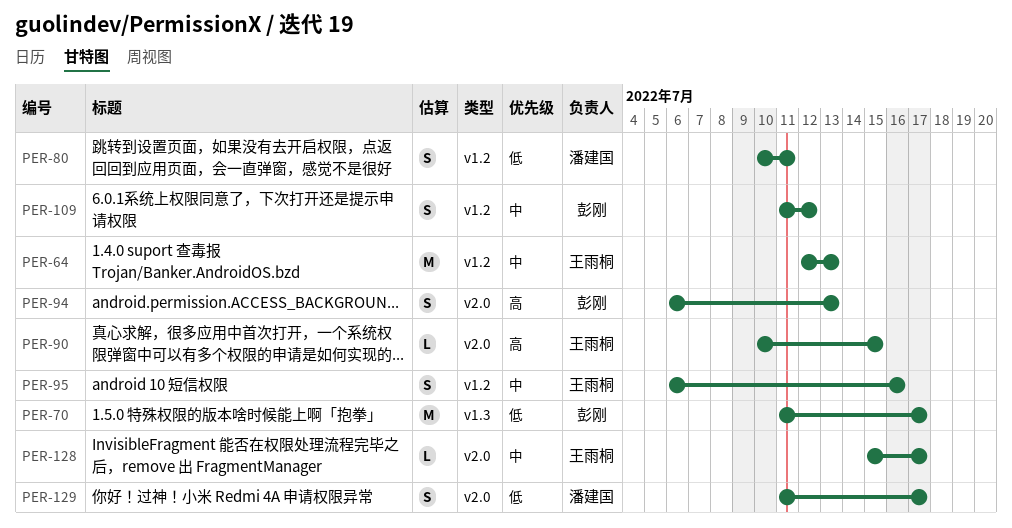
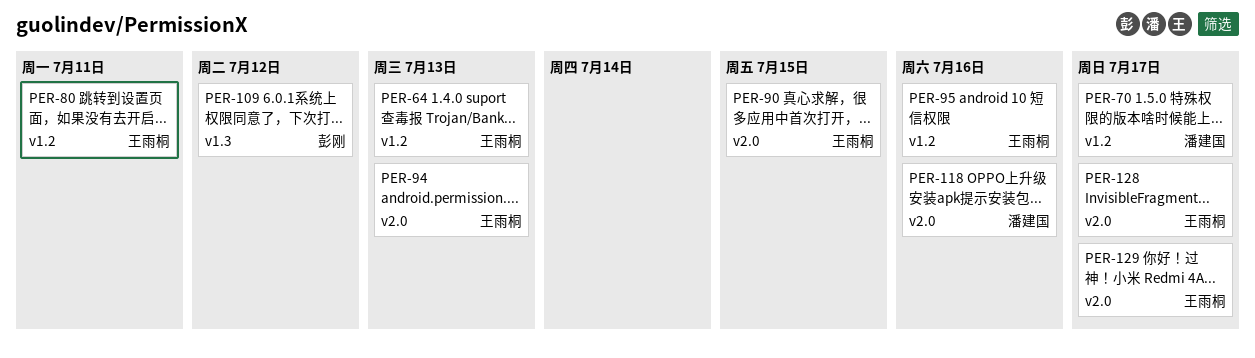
PER-70, owner: 彭刚 -> 潘建国
PER-70, label: v1.3 -> v1.2
PER-80, owner: 潘建国 -> 王雨桐
PER-94, owner: 彭刚 -> 王雨桐
PER-109, label: v1.2 -> v1.3
PER-118: none -> present
PER-129, owner: 潘建国 -> 王雨桐

